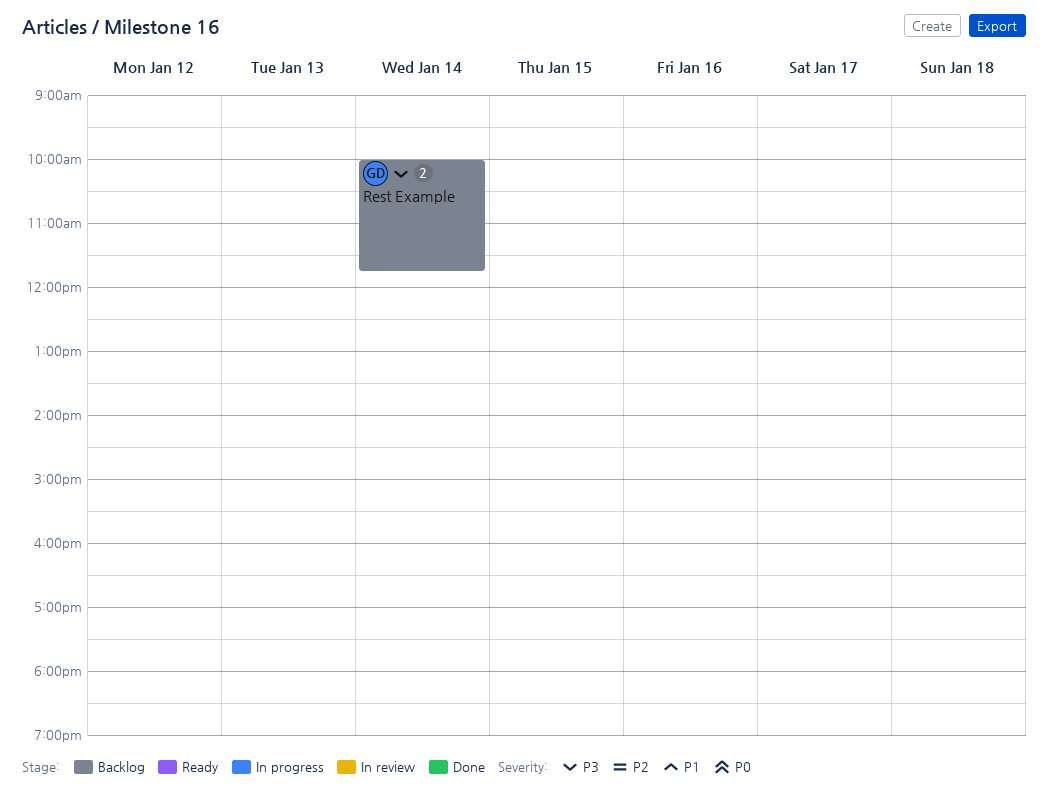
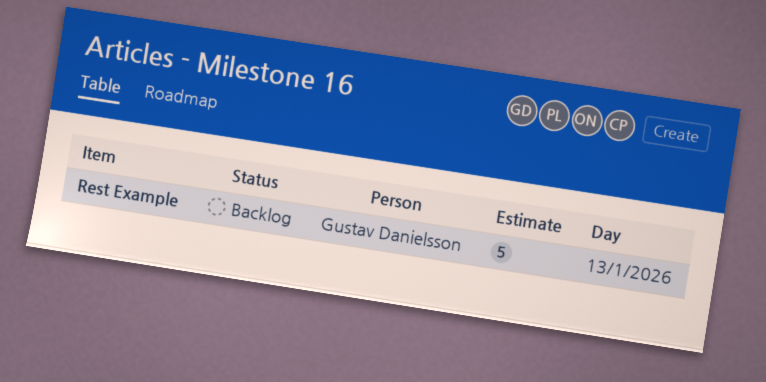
Rest Example, estimate: 2 -> 5
Rest Example, day: Jan 14 -> Jan 13

